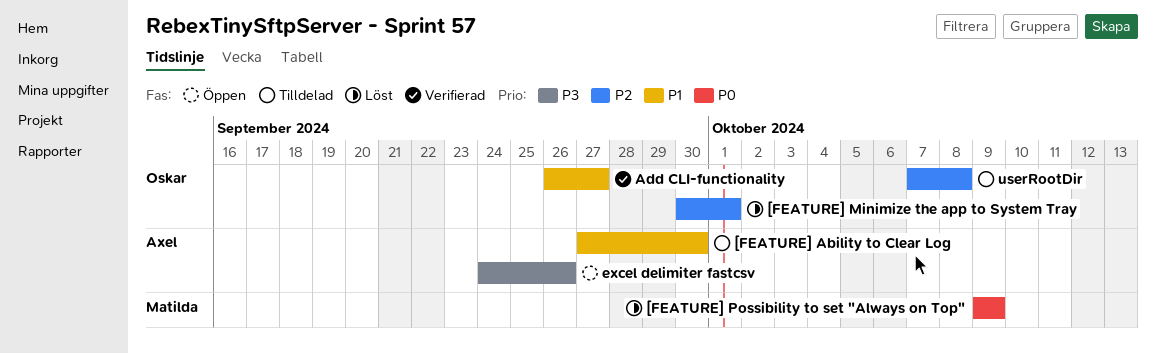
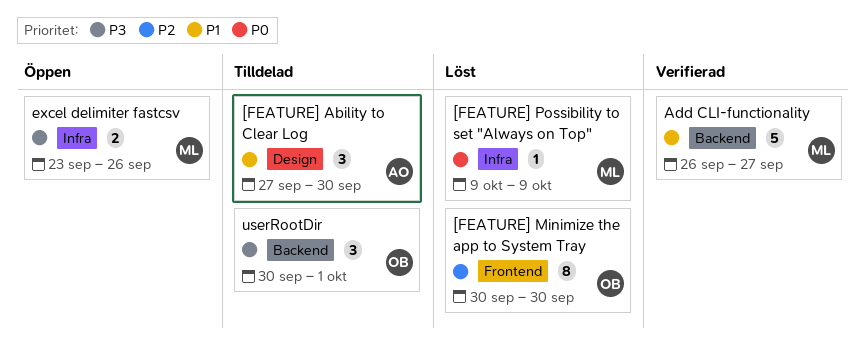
[FEATURE] Minimize the app to System Tray, due: Oct 1 -> Sep 30
Add CLI-functionality, owner: Oskar -> Matilda
excel delimiter fastcsv, owner: Axel -> Matilda
excel delimiter fastcsv, start: Sep 24 -> Sep 23
userRootDir, priority: P2 -> P3
userRootDir, start: Oct 7 -> Sep 30
userRootDir, due: Oct 8 -> Oct 1

